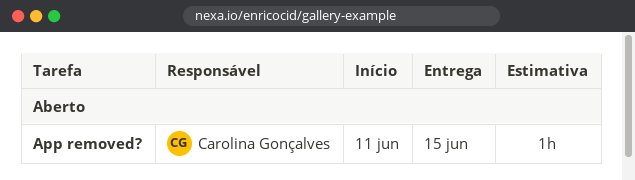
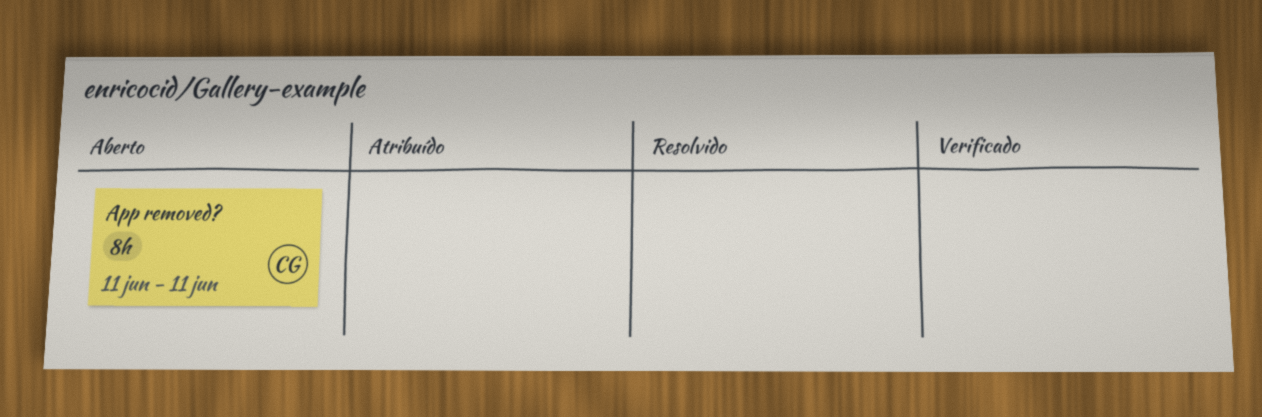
App removed?, estimate: 1h -> 8h
App removed?, due: Jun 15 -> Jun 11

